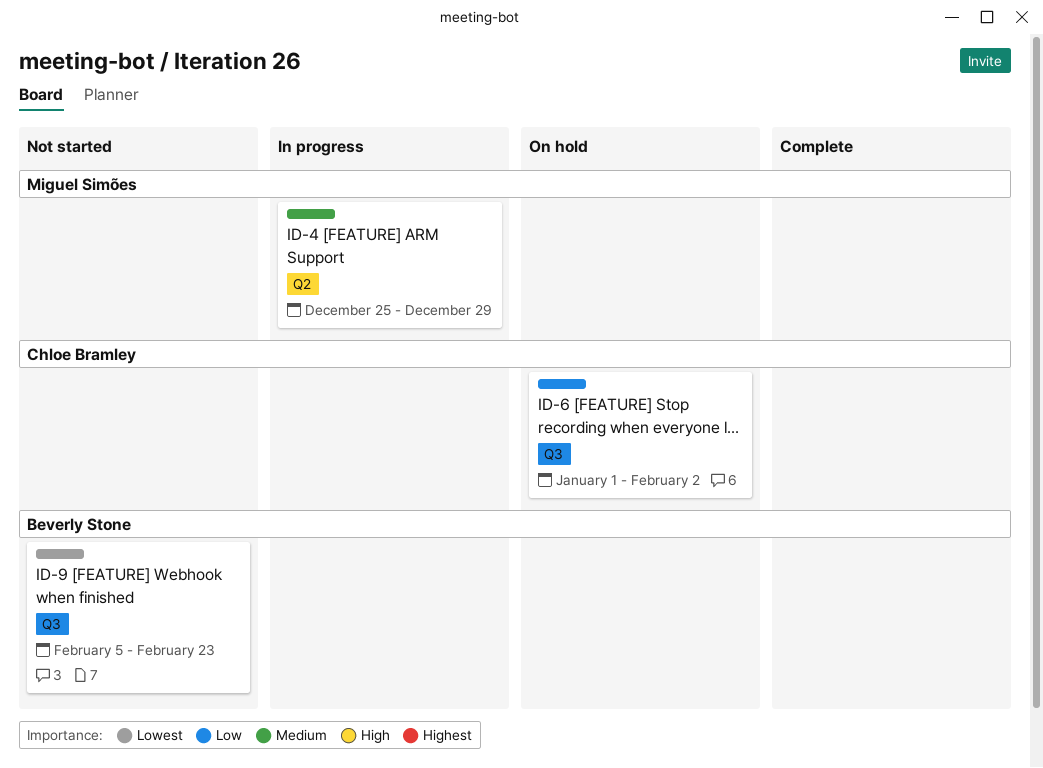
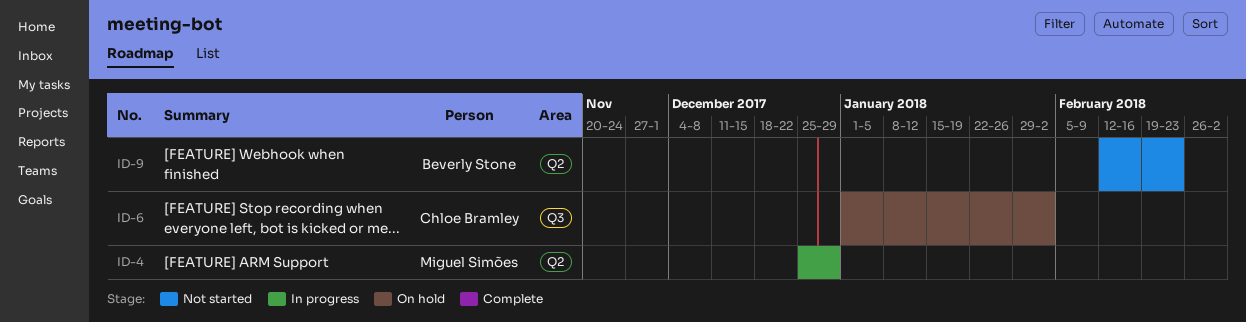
ID-9, label: Q3 -> Q2
ID-9, start: Feb 5 -> Feb 12

